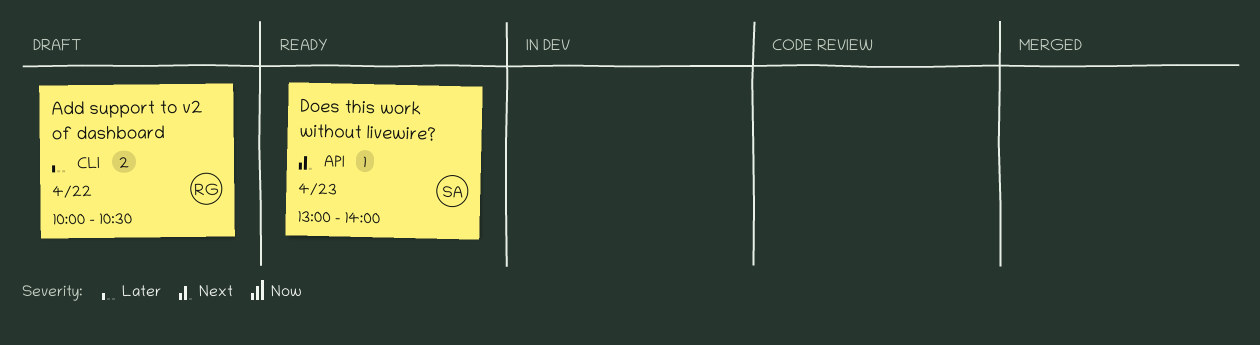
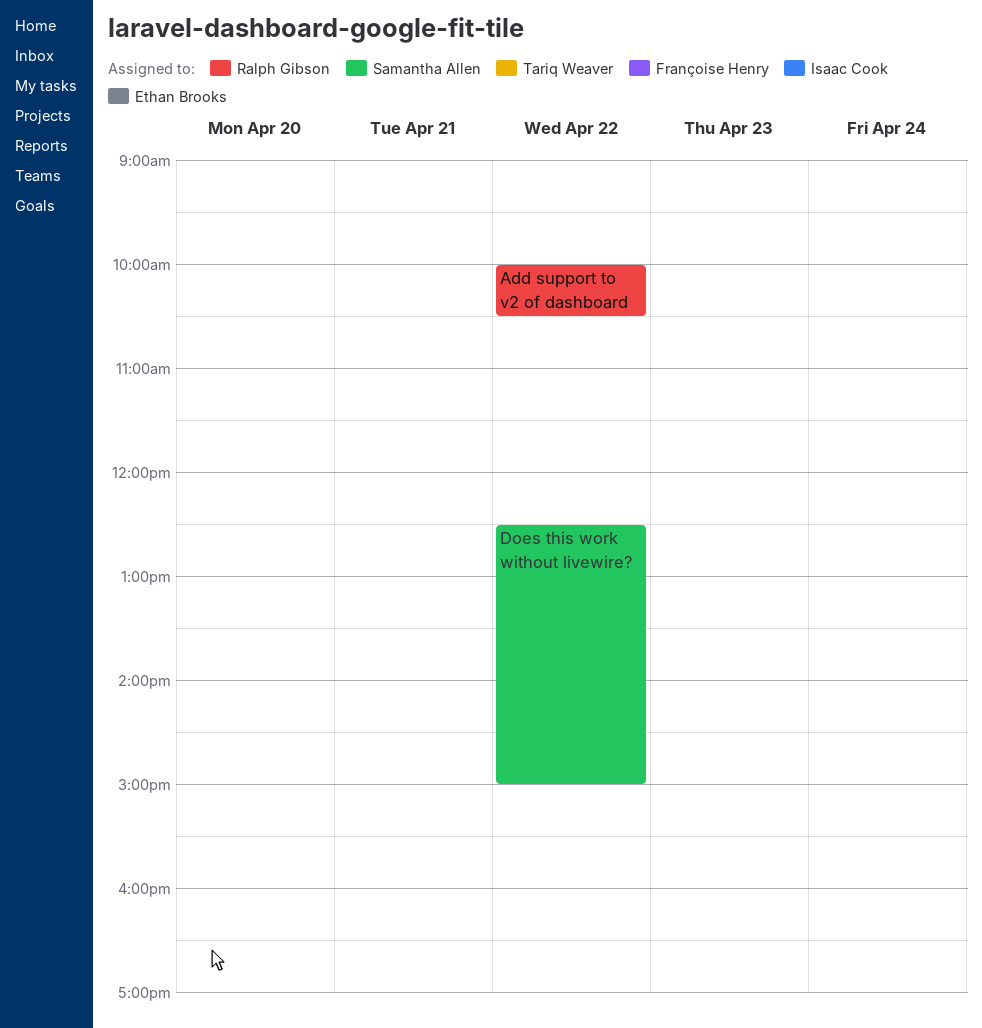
Does this work without livewire?, day: Apr 23 -> Apr 22
Does this work without livewire?, begins: 13:00 -> 12:30
Does this work without livewire?, ends: 14:00 -> 15:00

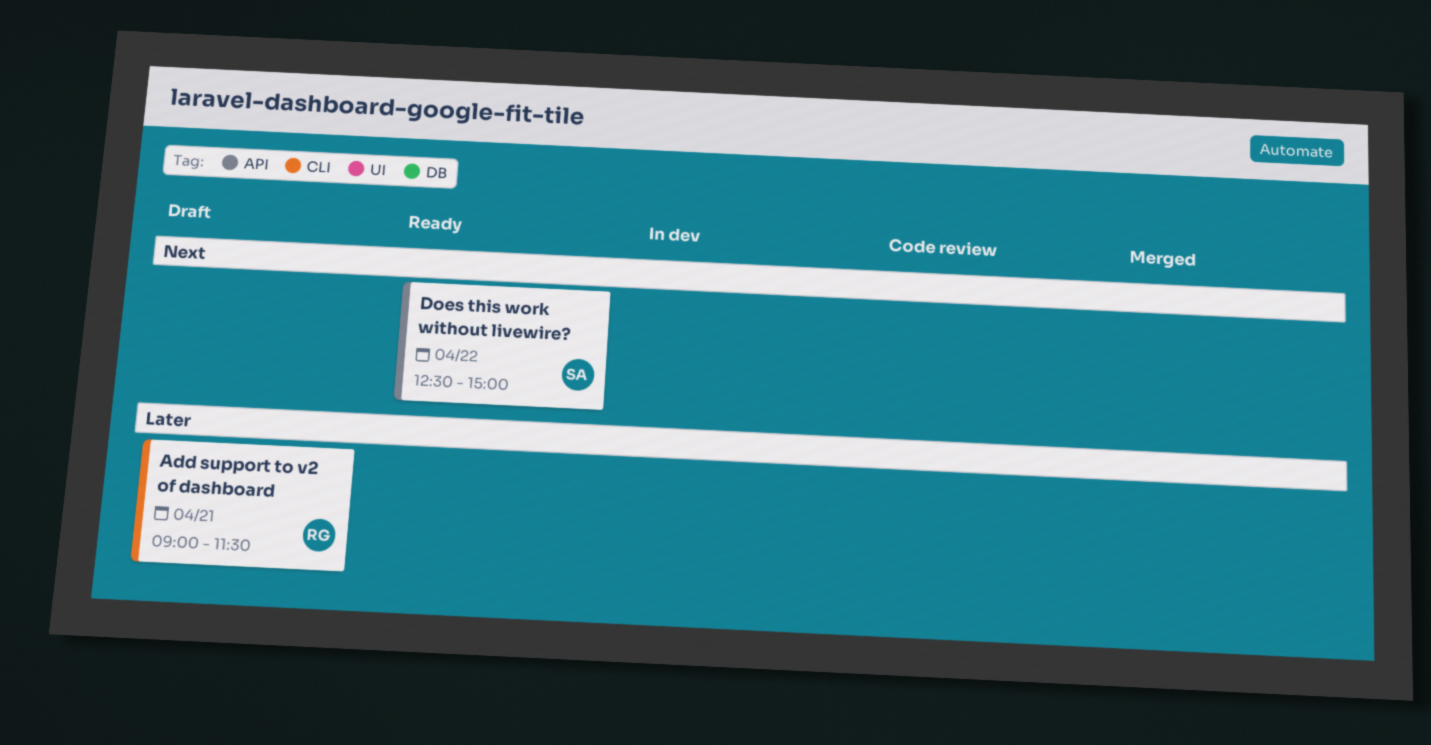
Add support to v2 of dashboard, day: Apr 22 -> Apr 21
Add support to v2 of dashboard, begins: 10:00 -> 09:00
Add support to v2 of dashboard, ends: 10:30 -> 11:30

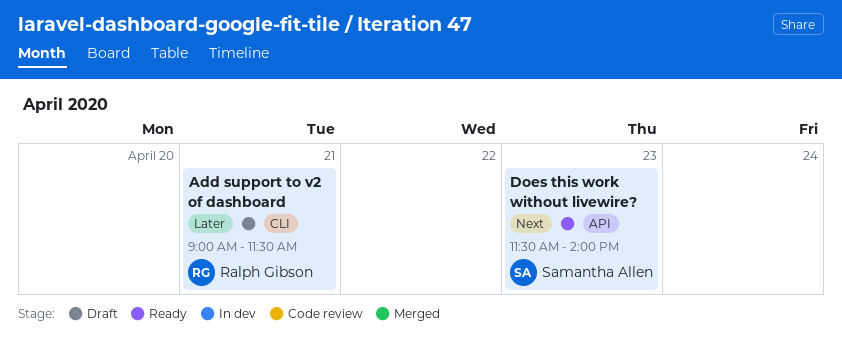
Does this work without livewire?, day: Apr 22 -> Apr 23
Does this work without livewire?, begins: 12:30 -> 11:30
Does this work without livewire?, ends: 15:00 -> 14:00

